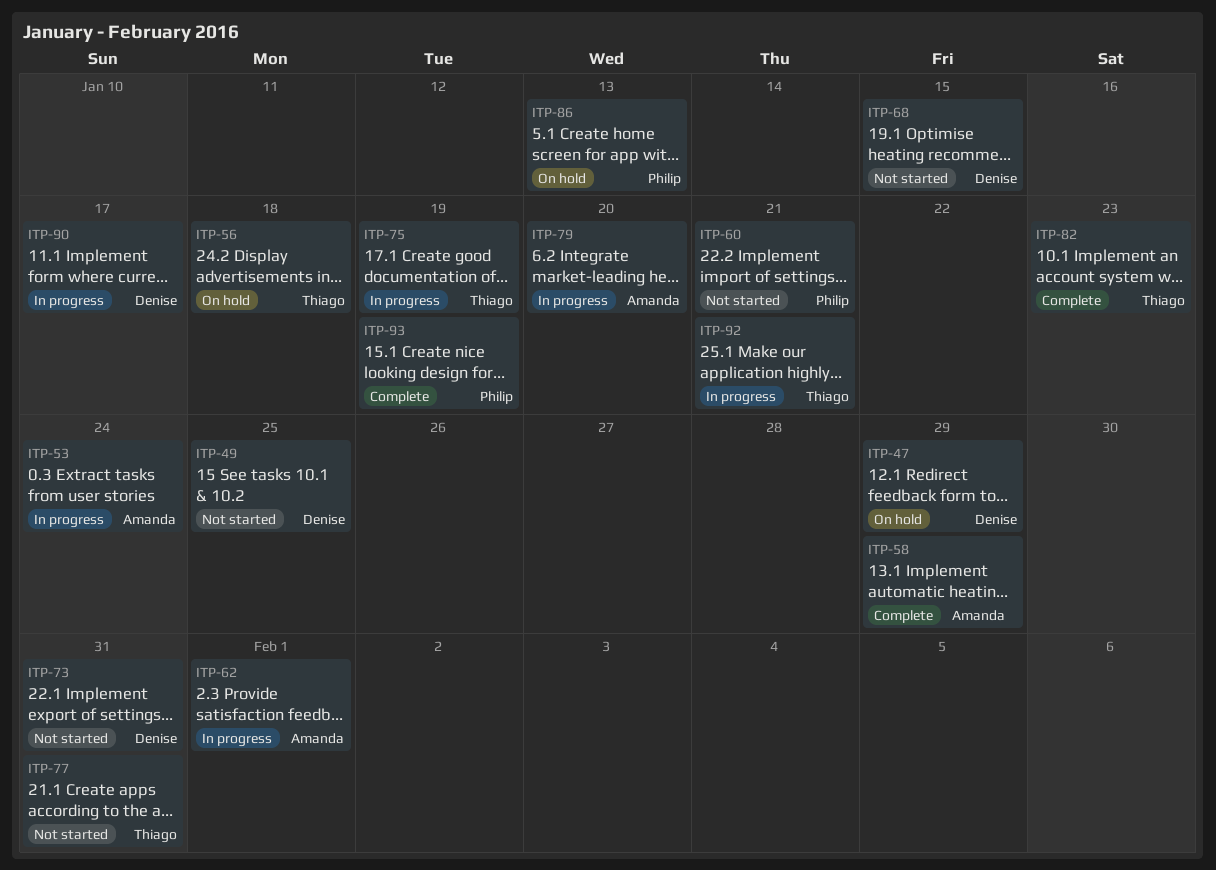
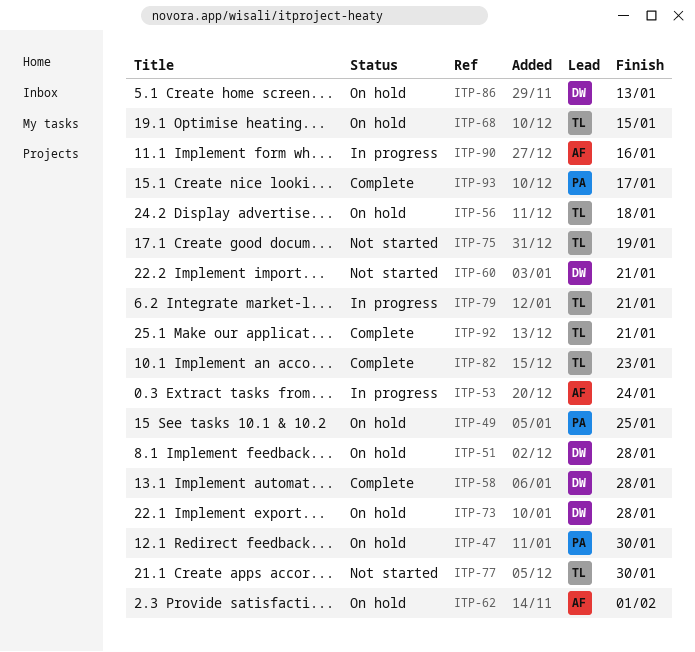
ITP-47, owner: Denise -> Philip
ITP-47, due: Jan 29 -> Jan 30
ITP-49, status: Not started -> On hold
ITP-49, owner: Denise -> Philip
ITP-51: none -> present
ITP-58, owner: Amanda -> Denise
ITP-58, due: Jan 29 -> Jan 28
ITP-60, owner: Philip -> Denise
ITP-62, status: In progress -> On hold
ITP-68, status: Not started -> On hold
ITP-68, owner: Denise -> Thiago
ITP-73, status: Not started -> On hold
ITP-73, due: Jan 31 -> Jan 28
ITP-75, status: In progress -> Not started
ITP-77, due: Jan 31 -> Jan 30
ITP-79, owner: Amanda -> Thiago
ITP-79, due: Jan 20 -> Jan 21
ITP-86, owner: Philip -> Denise
ITP-90, owner: Denise -> Amanda
ITP-90, due: Jan 17 -> Jan 16
ITP-92, status: In progress -> Complete
ITP-93, due: Jan 19 -> Jan 17

